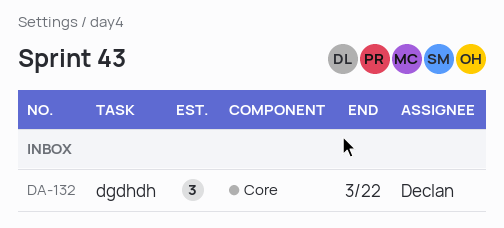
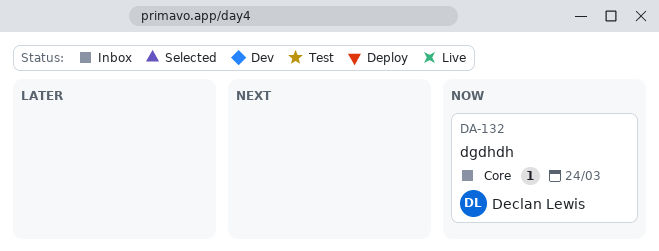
DA-132, estimate: 3 -> 1
DA-132, due: Mar 22 -> Mar 24

